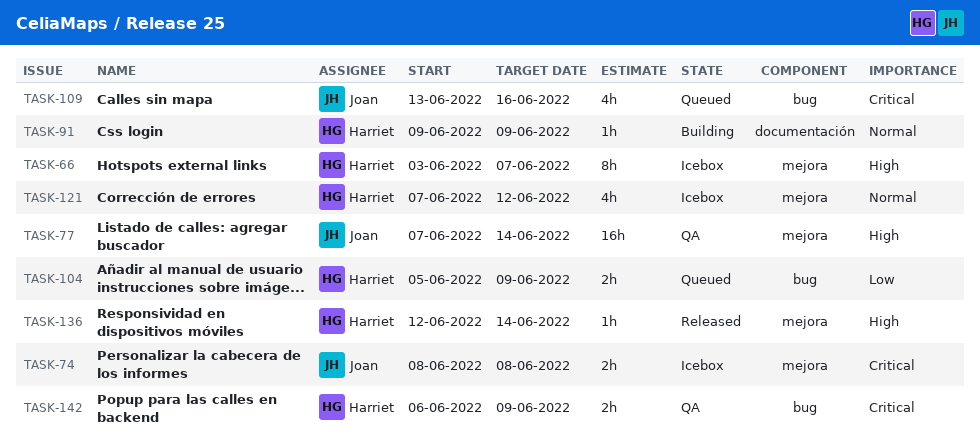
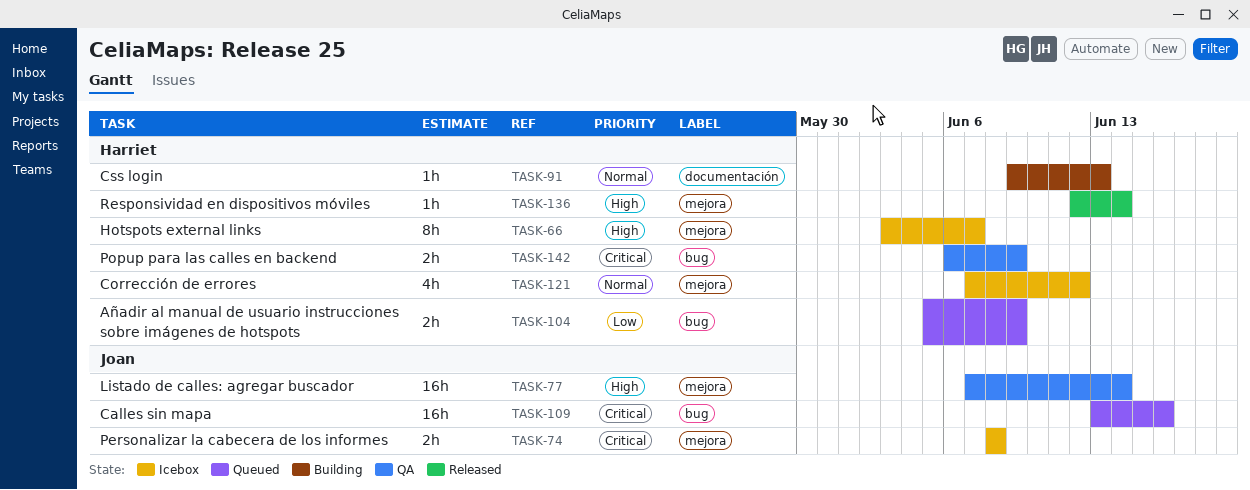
TASK-91, due: Jun 9 -> Jun 13
TASK-109, estimate: 4h -> 16h

